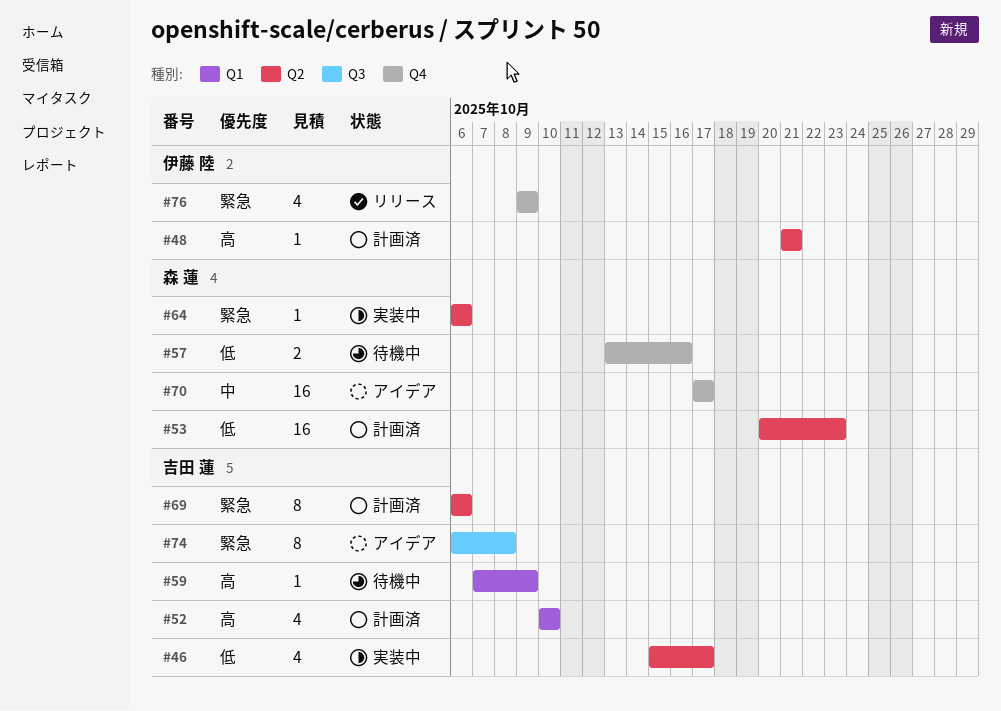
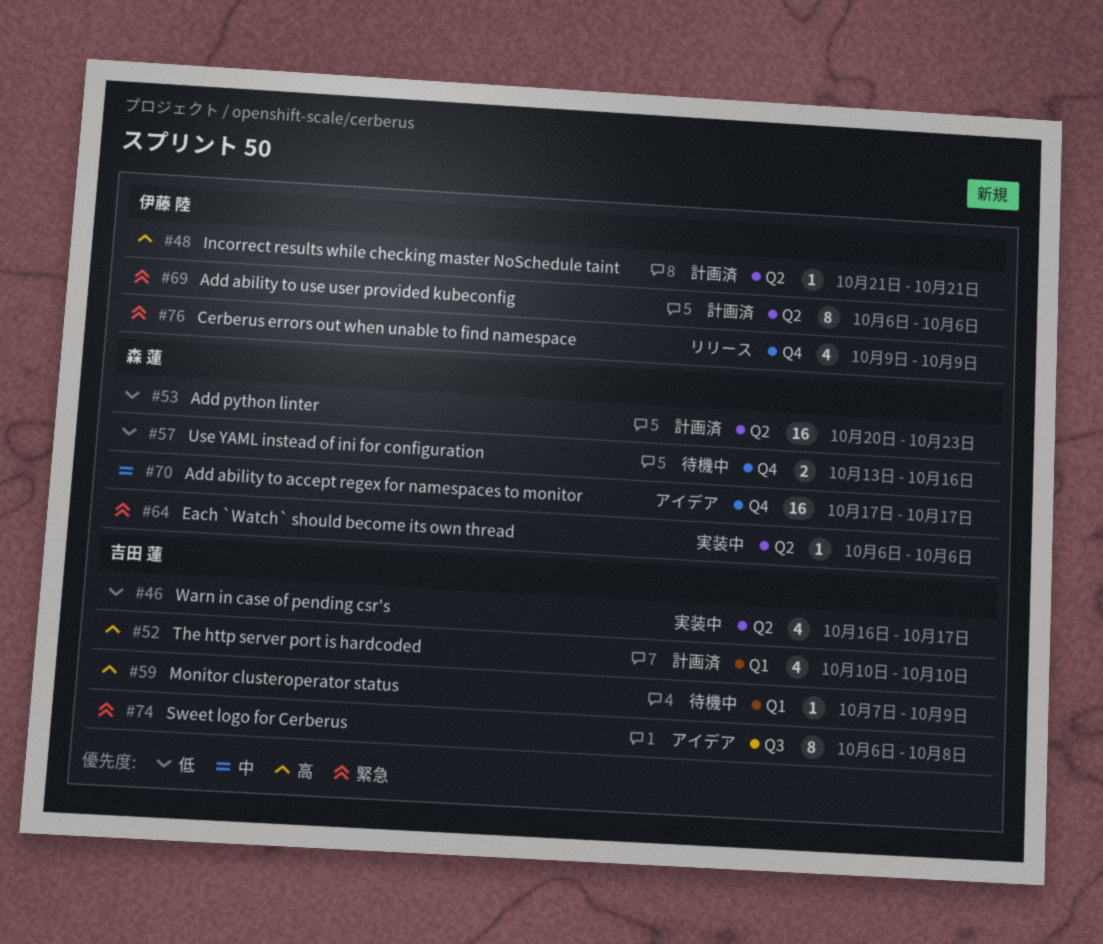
#46, start: Oct 15 -> Oct 16
#69, owner: 吉田 蓮 -> 伊藤 陸

